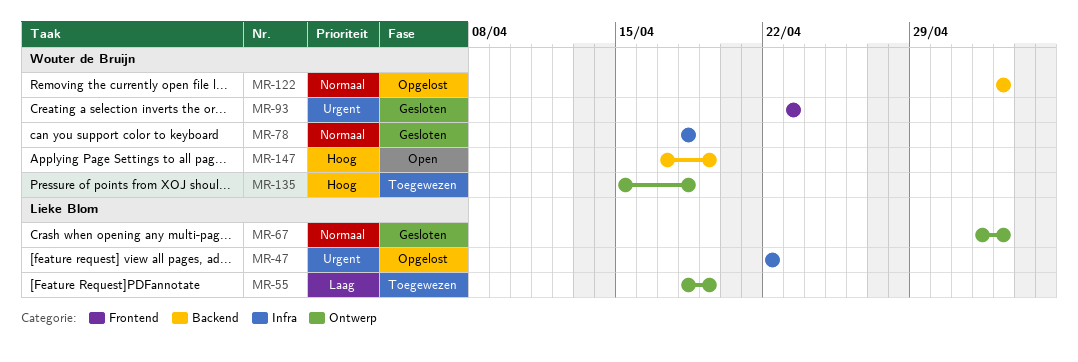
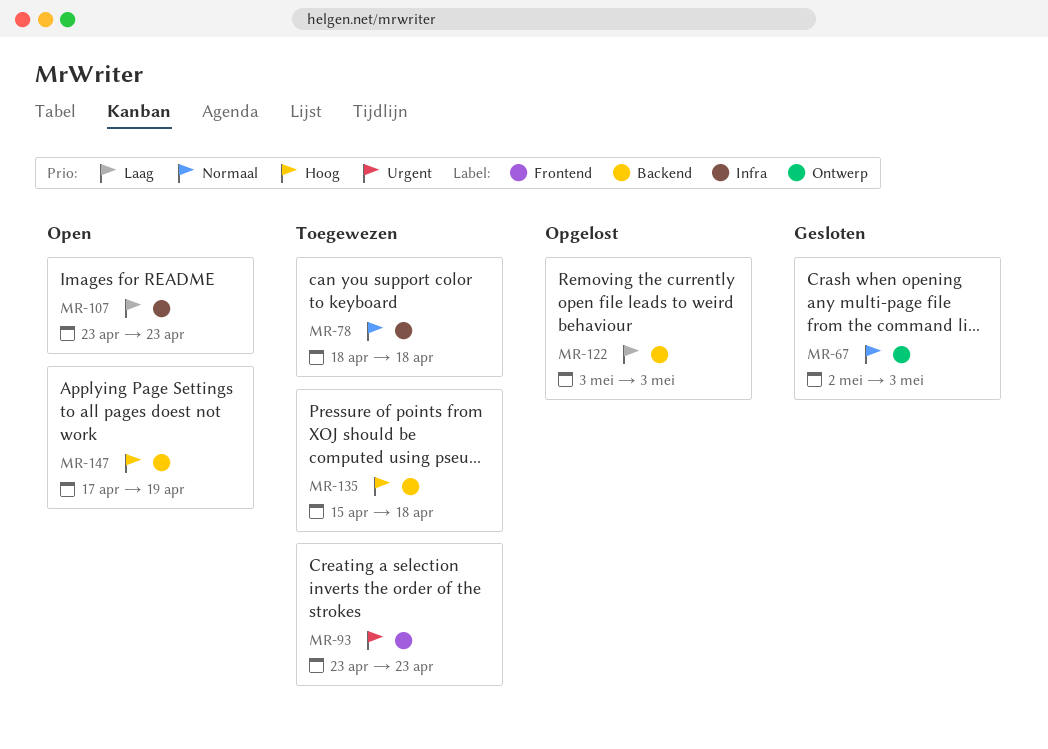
MR-47: present -> none
MR-55: present -> none
MR-78, status: Gesloten -> Toegewezen
MR-93, status: Gesloten -> Toegewezen
MR-107: none -> present
MR-122, priority: Normaal -> Laag
MR-135, label: Ontwerp -> Backend

